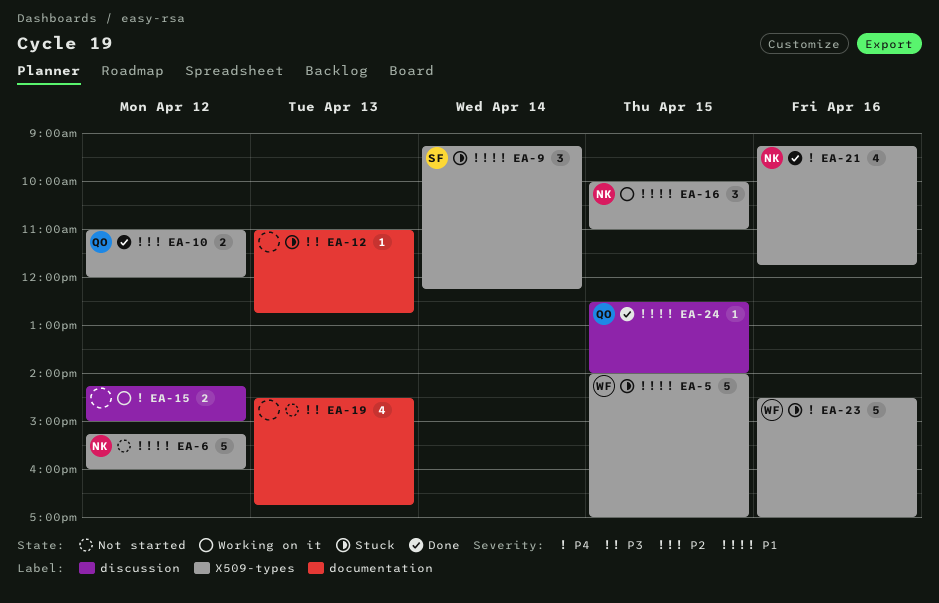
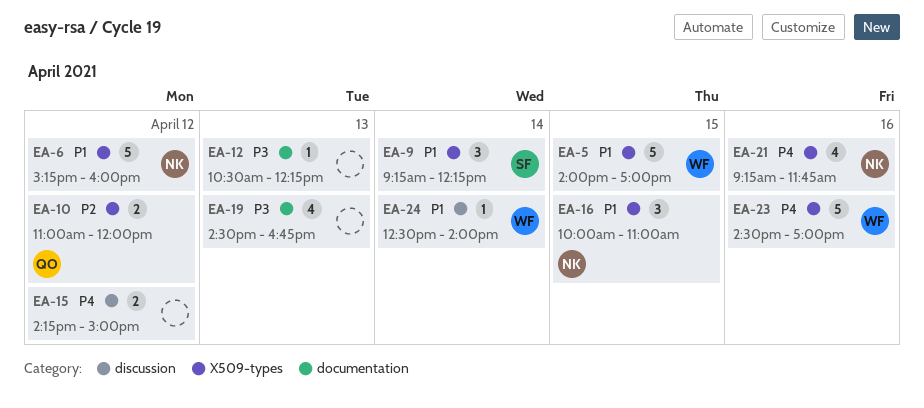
EA-12, begins: 11:00 -> 10:30
EA-12, ends: 12:45 -> 12:15
EA-24, owner: QO -> WF
EA-24, day: Apr 15 -> Apr 14

